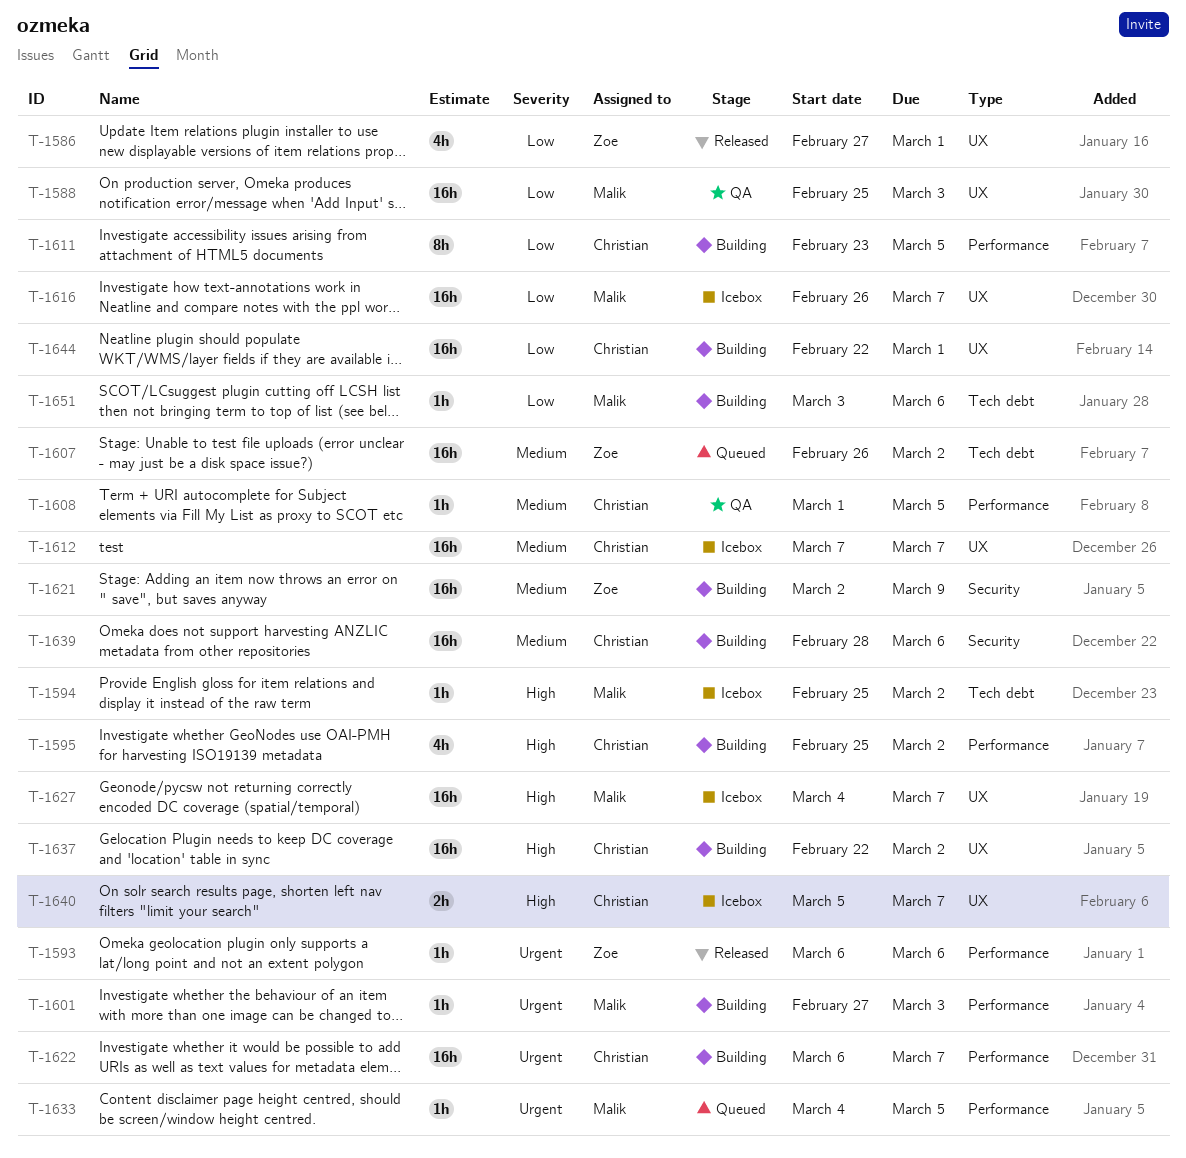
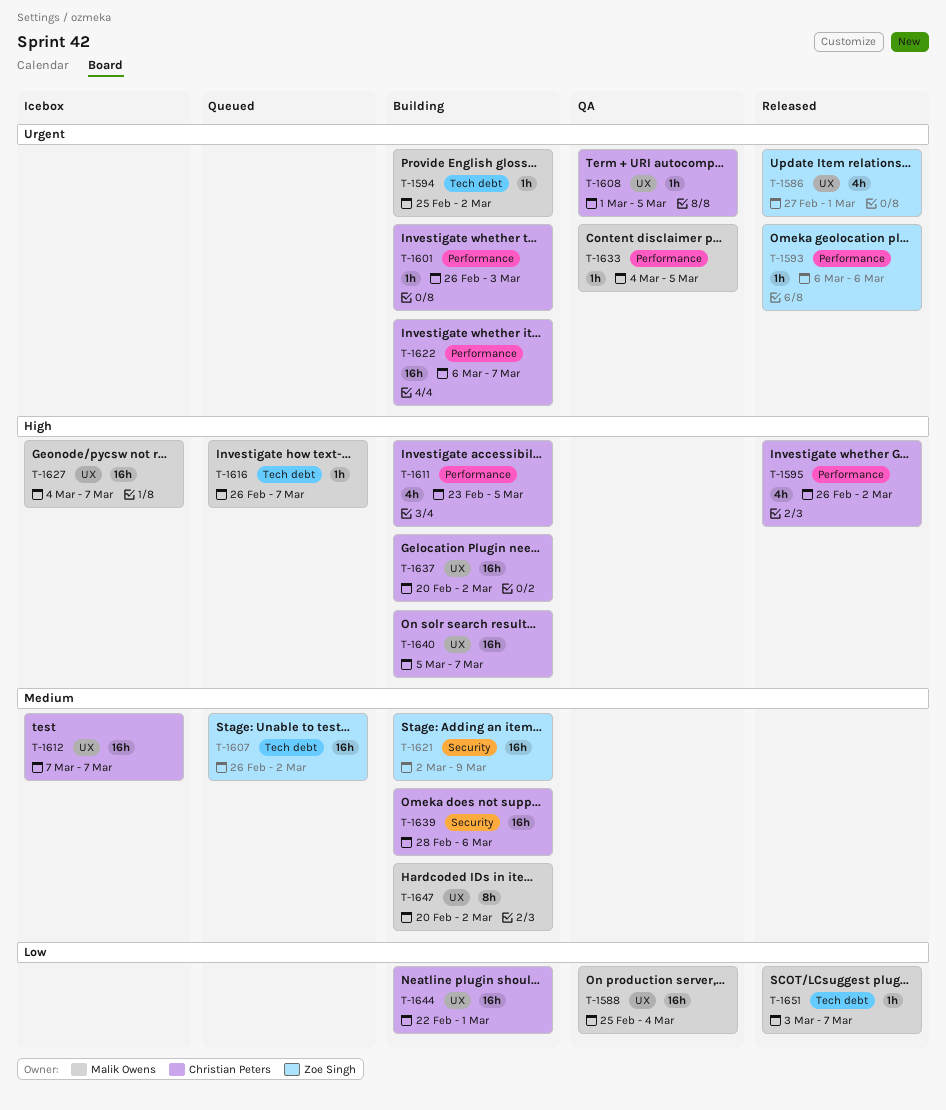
T-1586, priority: Low -> Urgent
T-1588, due: Mar 3 -> Mar 4
T-1594, status: Icebox -> Building
T-1594, priority: High -> Urgent
T-1595, status: Building -> Released
T-1595, start: Feb 25 -> Feb 26
T-1601, owner: Malik Owens -> Christian Peters
T-1601, start: Feb 27 -> Feb 26
T-1608, priority: Medium -> Urgent
T-1608, label: Performance -> UX
T-1611, priority: Low -> High
T-1611, estimate: 8h -> 4h
T-1616, status: Icebox -> Queued
T-1616, priority: Low -> High
T-1616, label: UX -> Tech debt
T-1616, estimate: 16h -> 1h
T-1633, status: Queued -> QA
T-1637, start: Feb 22 -> Feb 20
T-1640, status: Icebox -> Building
T-1640, estimate: 2h -> 16h
T-1647: none -> present
T-1651, status: Building -> Released
T-1651, due: Mar 6 -> Mar 7

